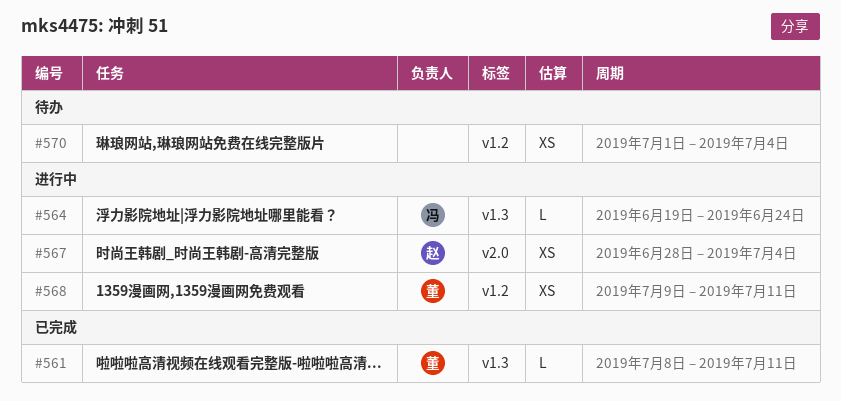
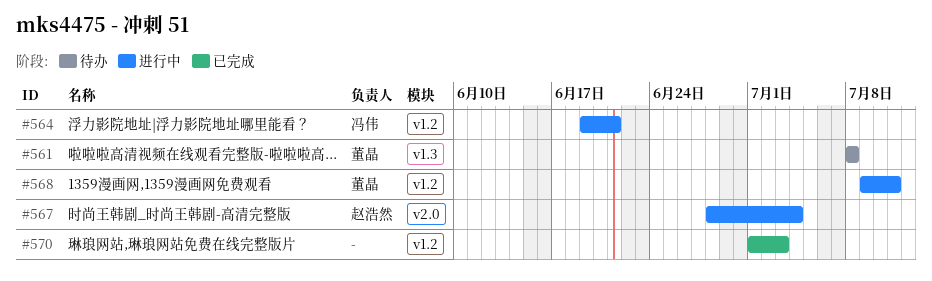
#561, status: 已完成 -> 待办
#561, due: Jul 11 -> Jul 8
#564, label: v1.3 -> v1.2
#564, due: Jun 24 -> Jun 21
#570, status: 待办 -> 已完成
#570, due: Jul 4 -> Jul 3

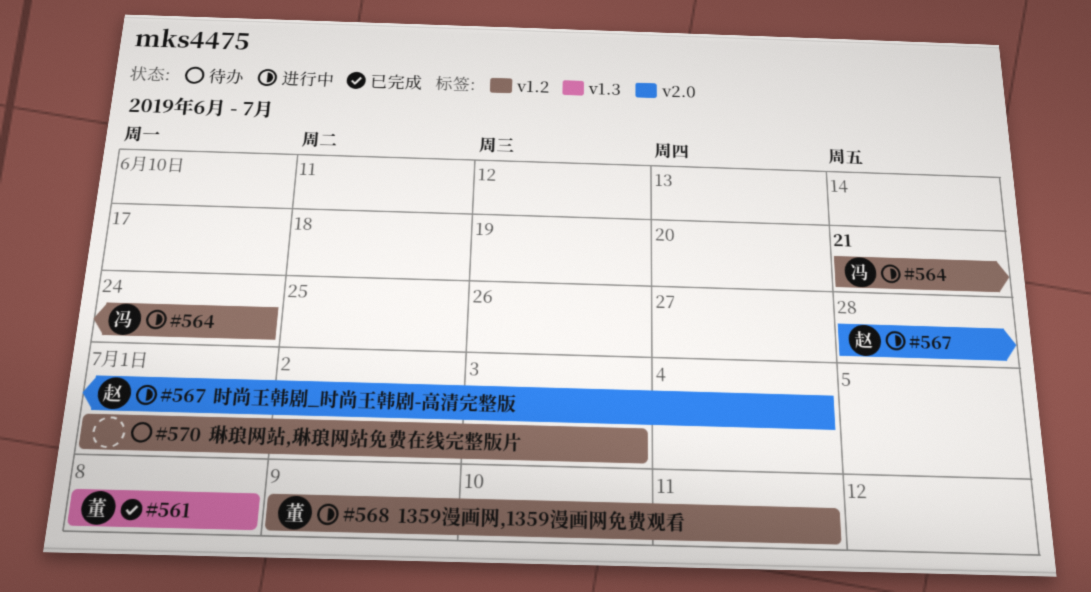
#561, status: 待办 -> 已完成
#564, start: Jun 19 -> Jun 21
#564, due: Jun 21 -> Jun 24
#570, status: 已完成 -> 待办

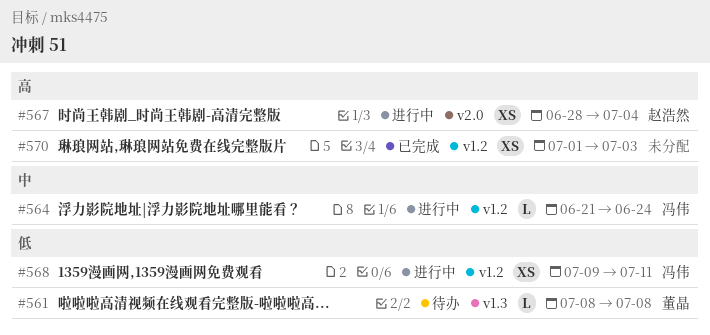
#561, status: 已完成 -> 待办
#568, owner: 董晶 -> 冯伟
#570, status: 待办 -> 已完成

